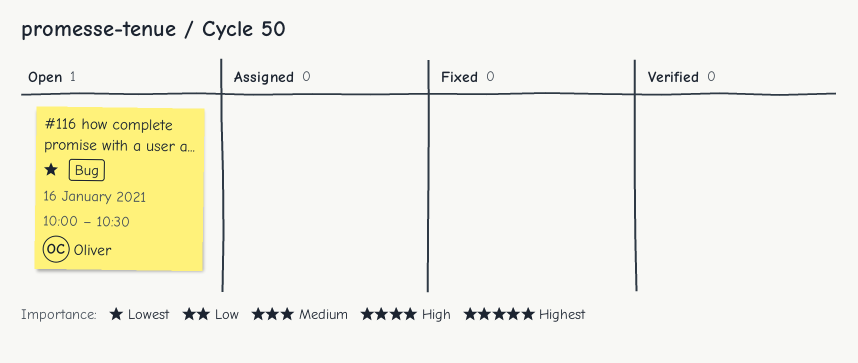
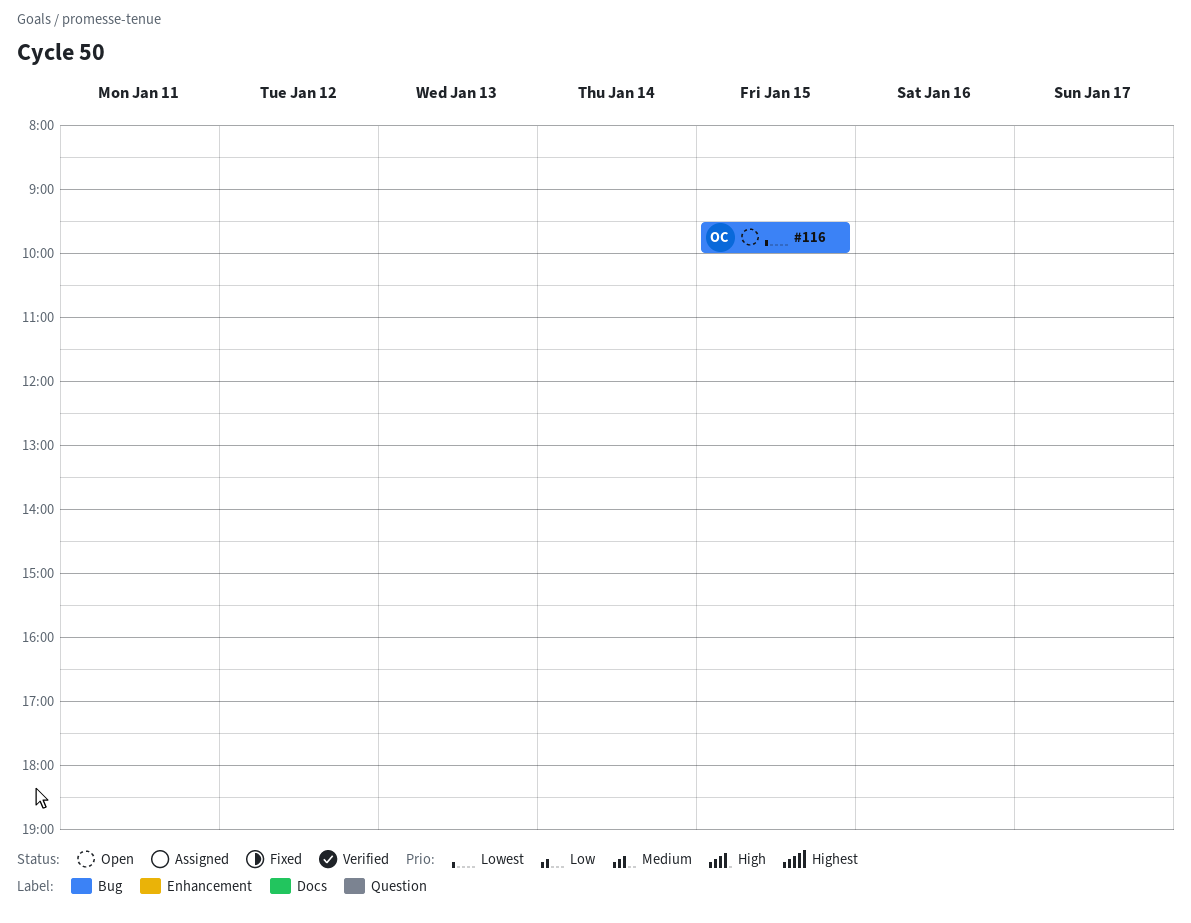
#116, day: Jan 16 -> Jan 15
#116, begins: 10:00 -> 09:30
#116, ends: 10:30 -> 10:00

